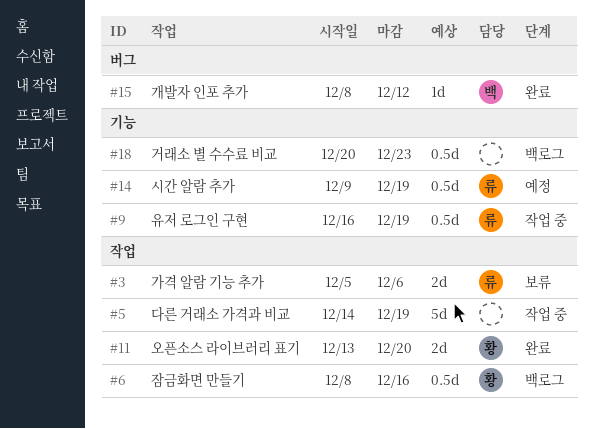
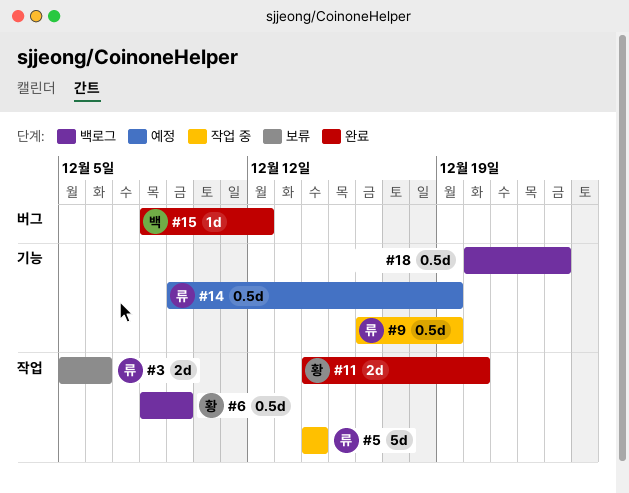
#5, owner: none -> 류
#5, due: Dec 19 -> Dec 14
#6, due: Dec 16 -> Dec 9
#11, start: Dec 13 -> Dec 14

